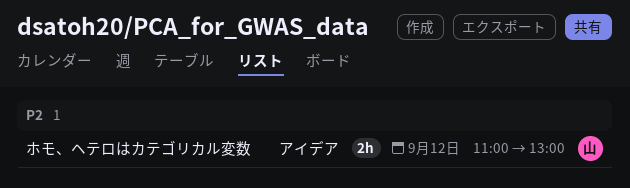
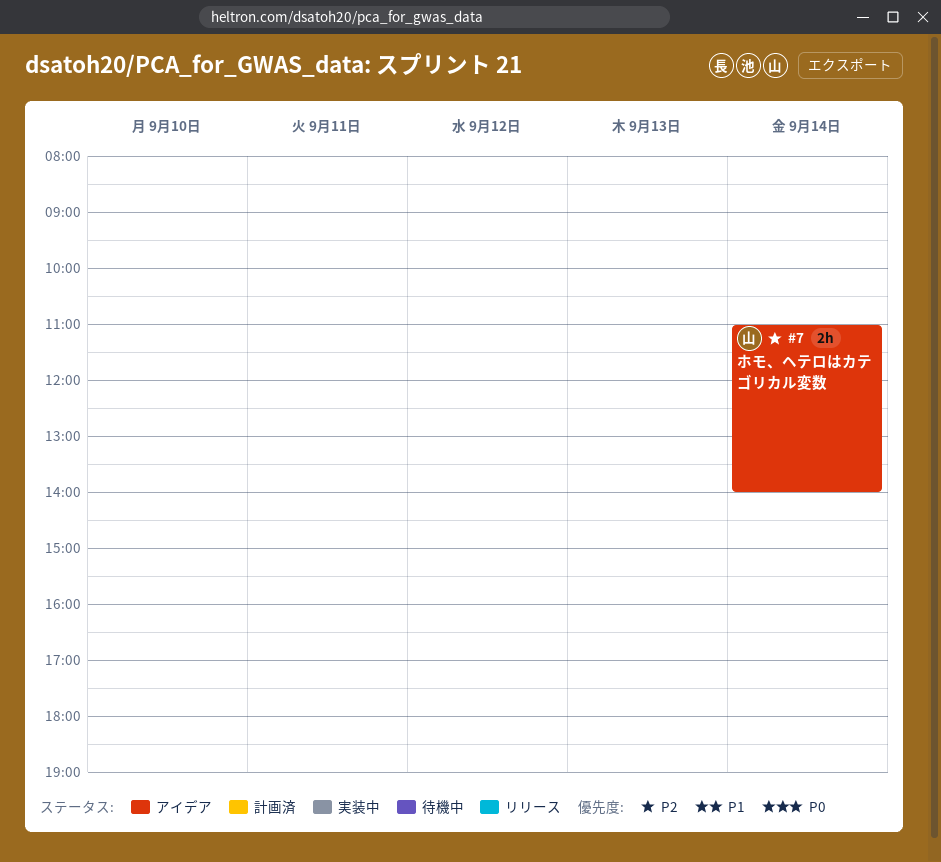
ホモ、ヘテロはカテゴリカル変数, day: Sep 12 -> Sep 14
ホモ、ヘテロはカテゴリカル変数, ends: 13:00 -> 14:00

